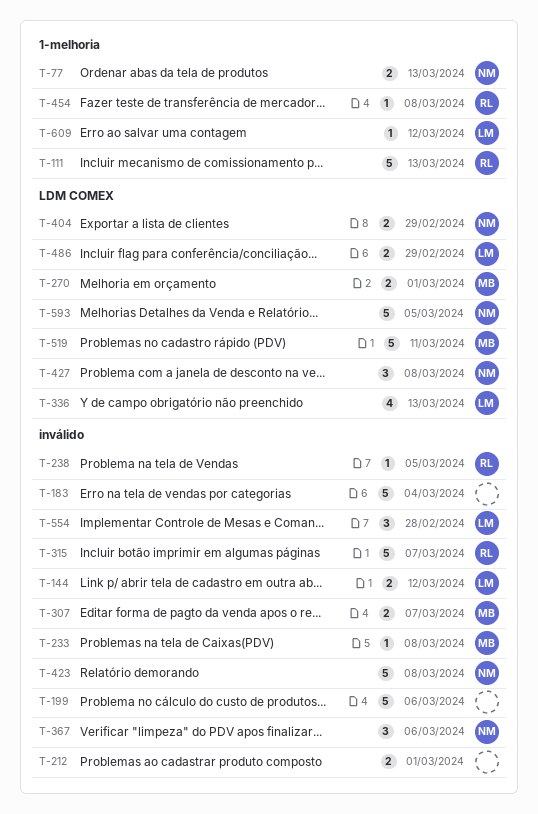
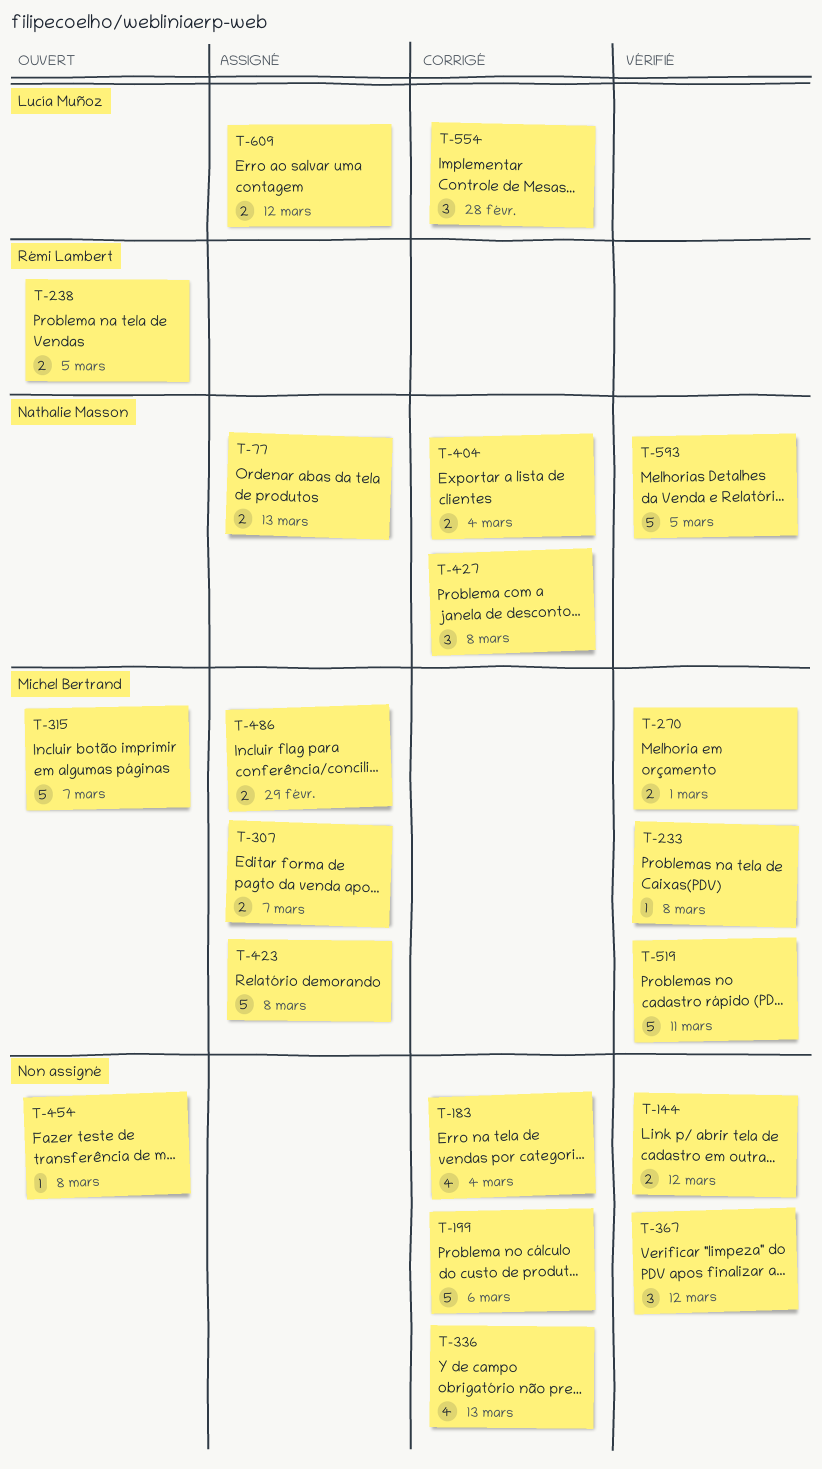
T-111: present -> none
T-144, owner: Lucía Muñoz -> none
T-183, estimate: 5 -> 4
T-212: present -> none
T-238, estimate: 1 -> 2
T-315, owner: Rémi Lambert -> Michel Bertrand
T-336, owner: Lucía Muñoz -> none
T-367, owner: Nathalie Masson -> none
T-367, due: Mar 6 -> Mar 12
T-404, due: Feb 29 -> Mar 4
T-423, owner: Nathalie Masson -> Michel Bertrand
T-454, owner: Rémi Lambert -> none
T-486, owner: Lucía Muñoz -> Michel Bertrand
T-609, estimate: 1 -> 2

